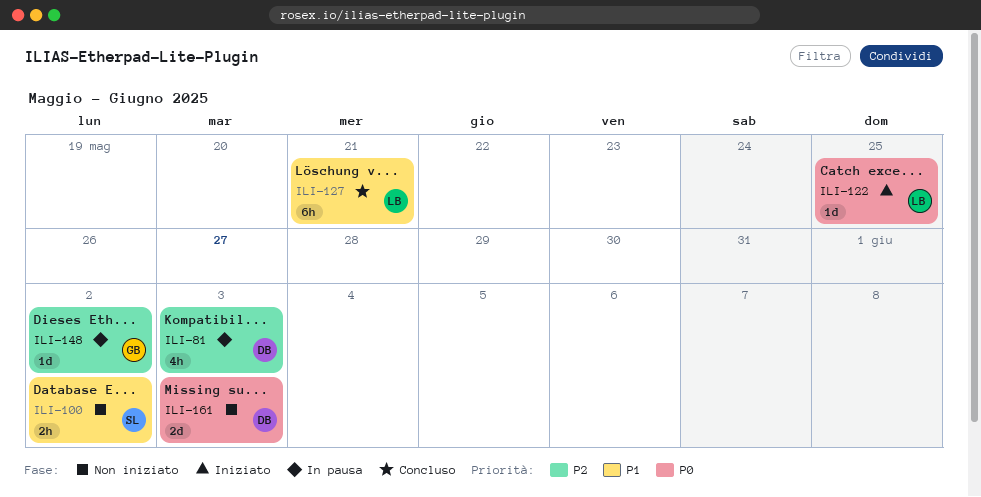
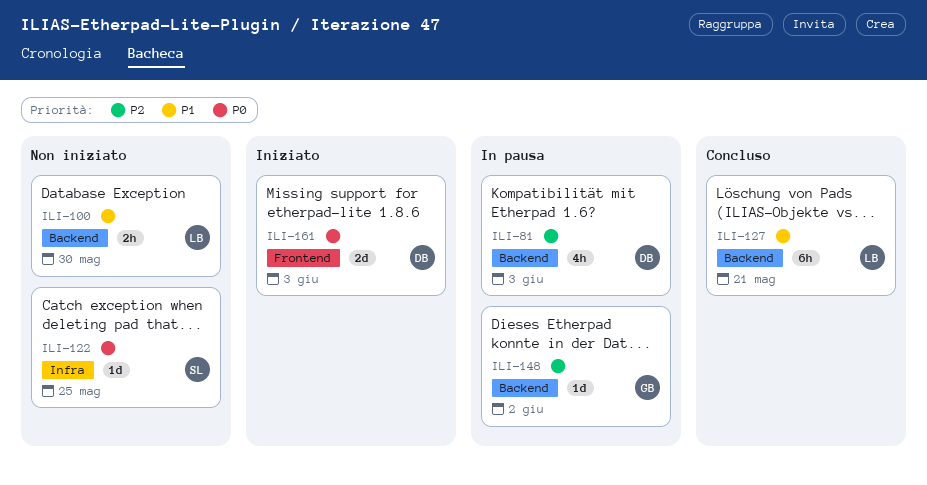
ILI-100, owner: SL -> LB
ILI-100, due: Jun 2 -> May 30
ILI-122, status: Iniziato -> Non iniziato
ILI-122, owner: LB -> SL
ILI-161, status: Non iniziato -> Iniziato

